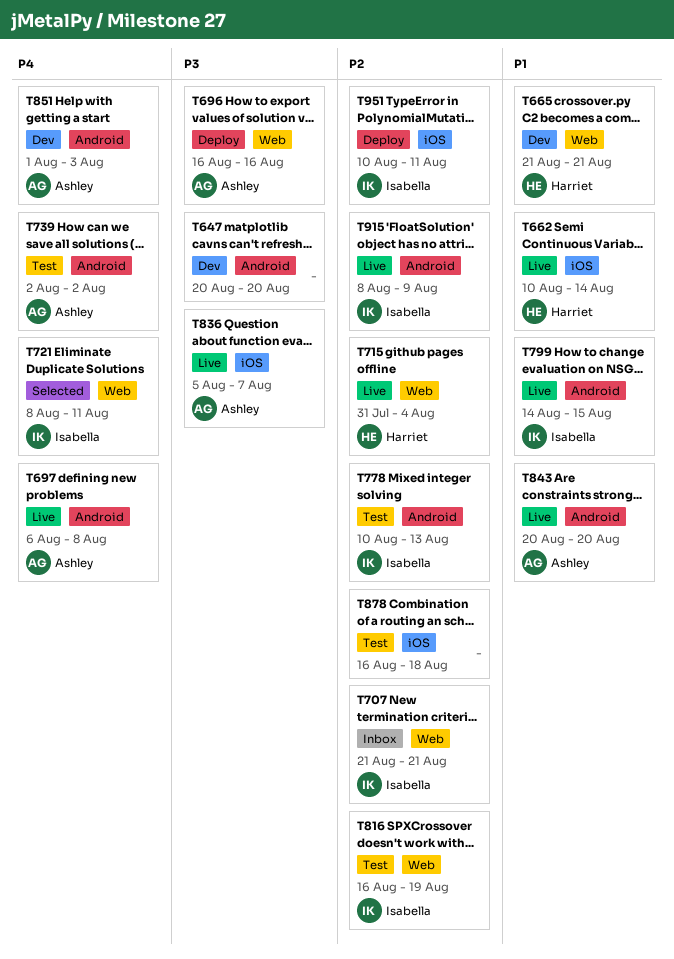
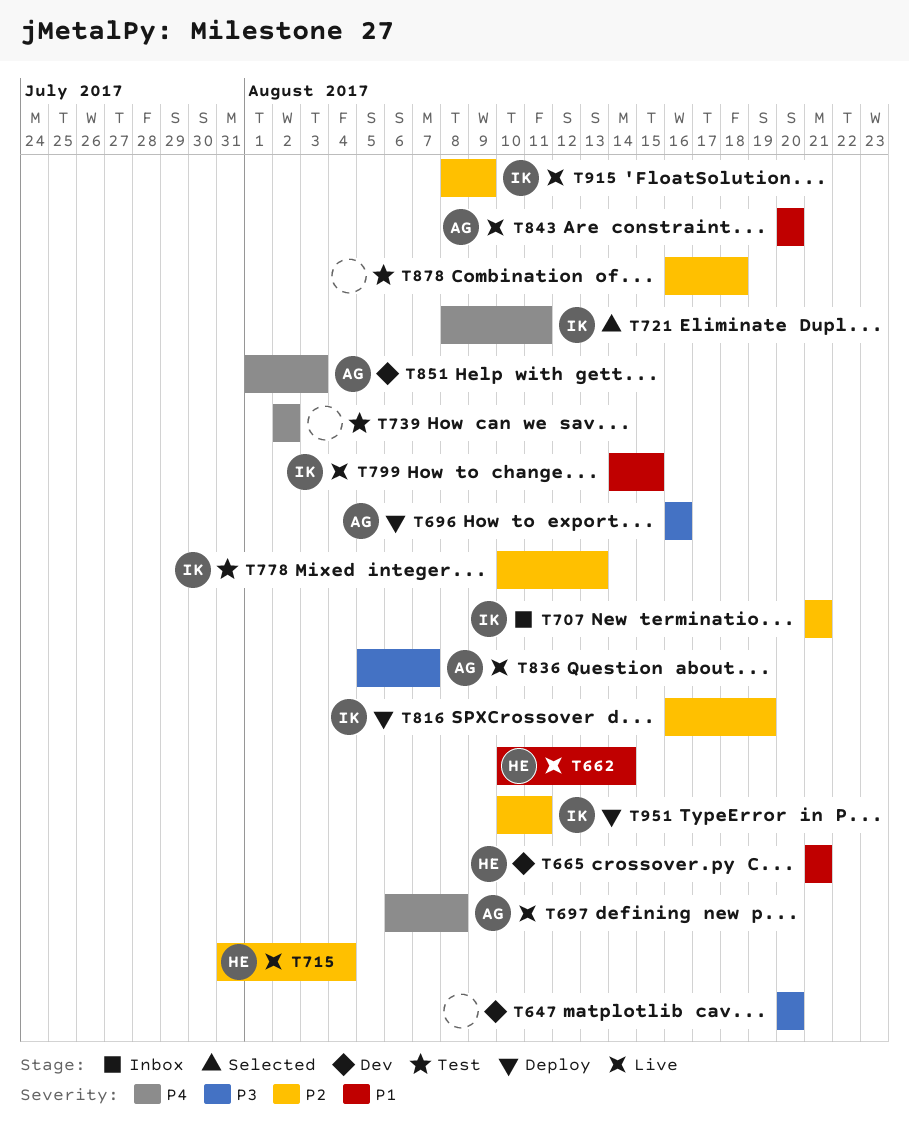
T739, owner: Ashley -> none
T816, status: Test -> Deploy

